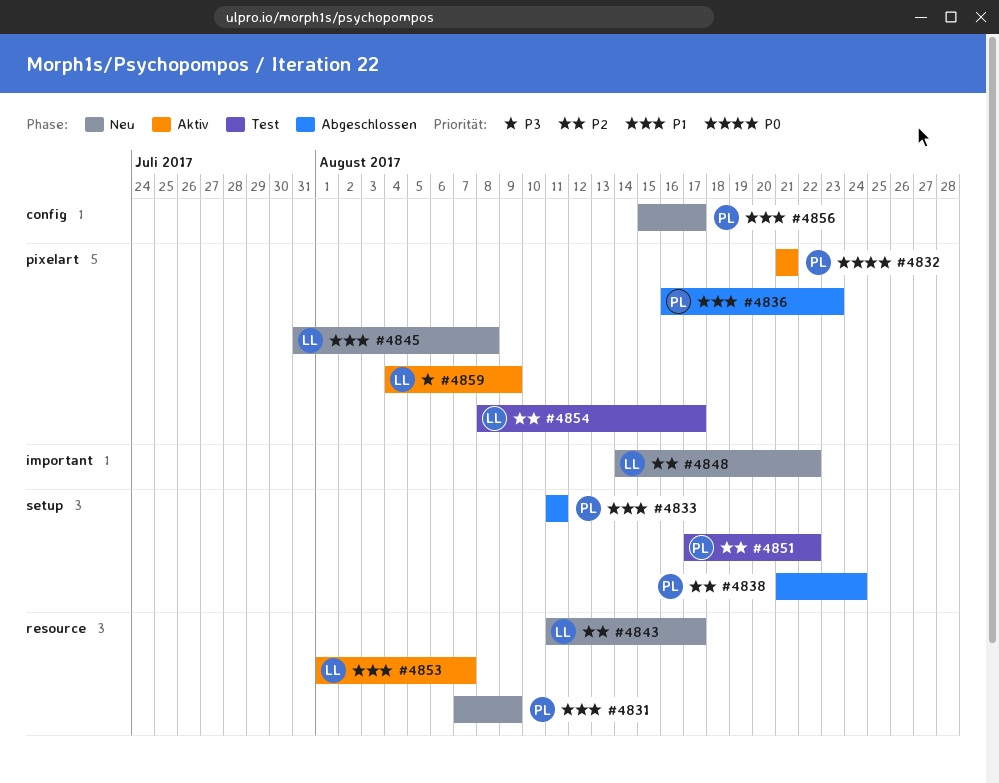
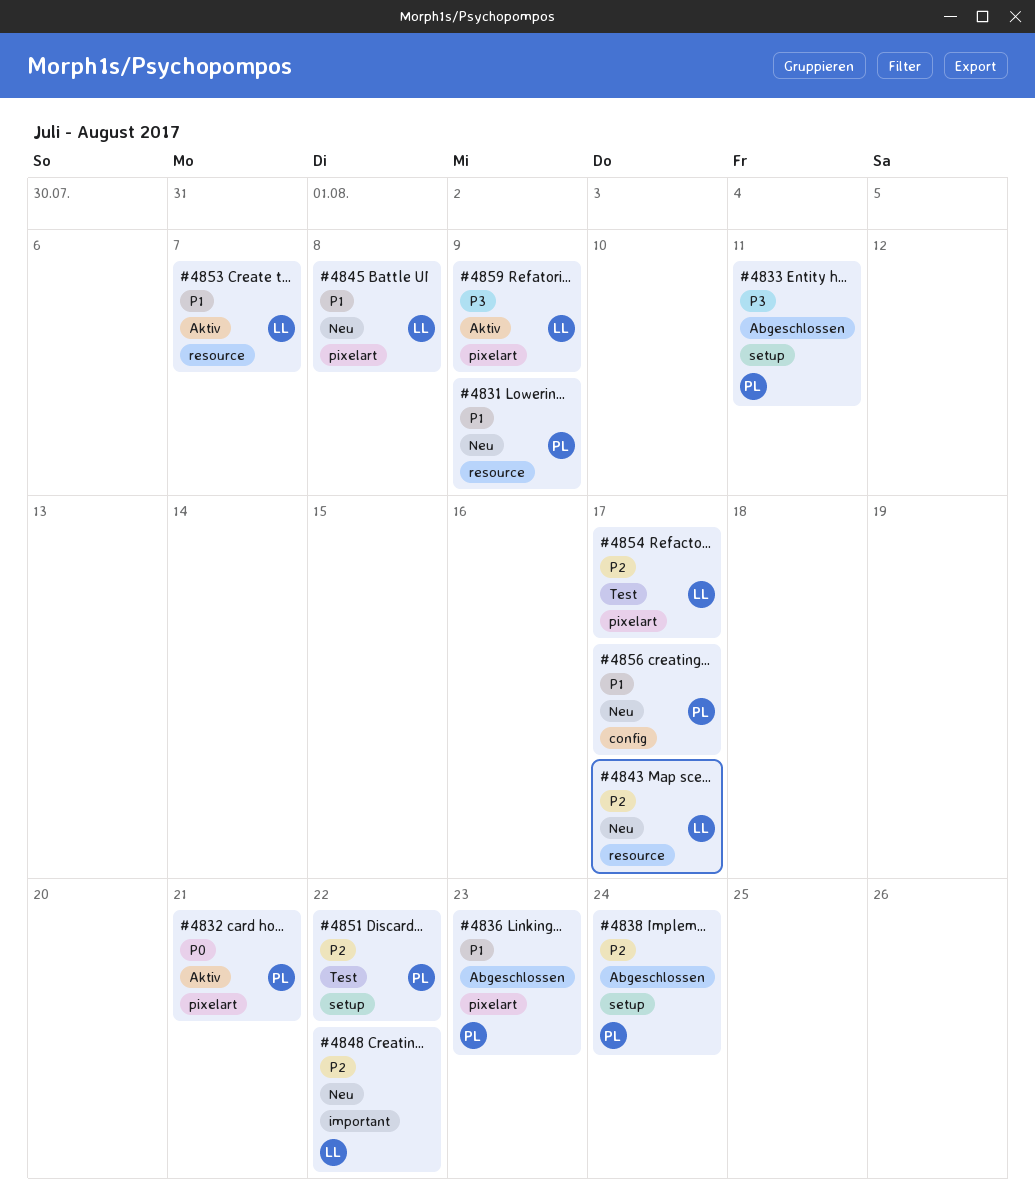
#4833, priority: P1 -> P3

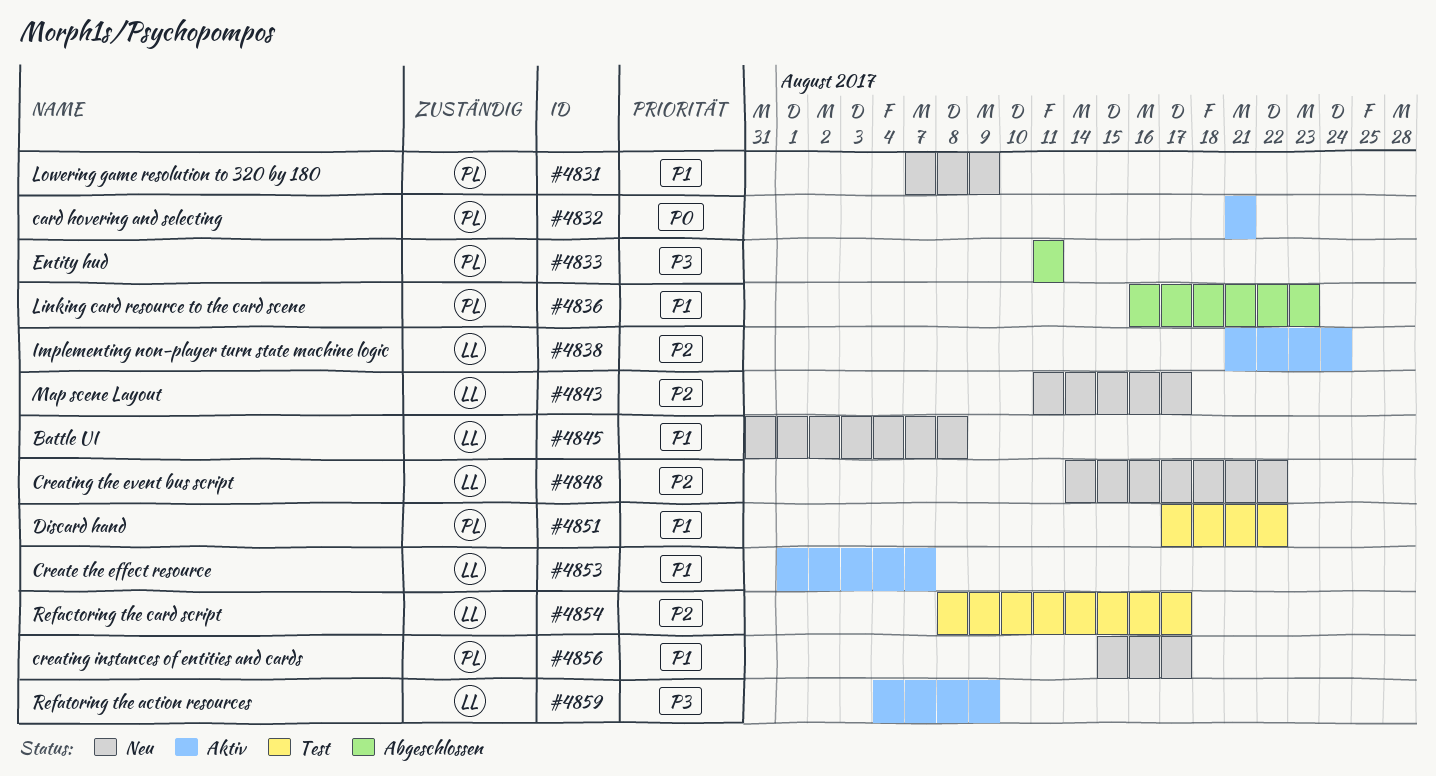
#4838, status: Abgeschlossen -> Aktiv
#4838, owner: PL -> LL
#4851, priority: P2 -> P1

